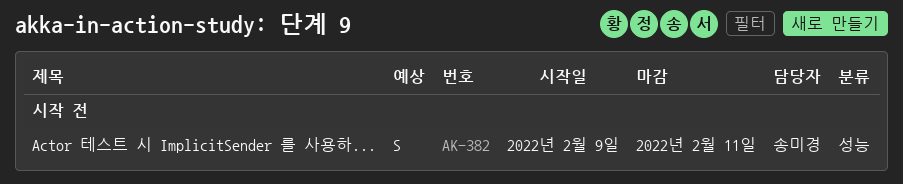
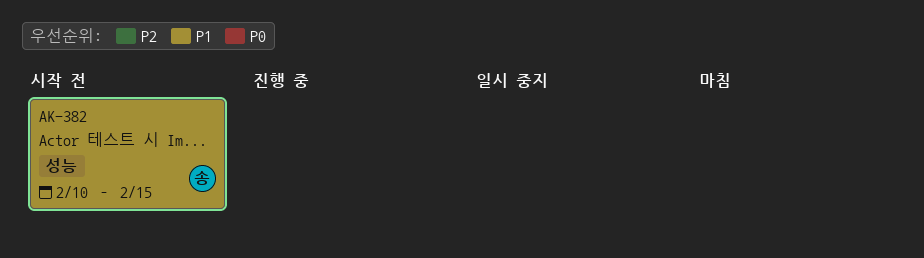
AK-382, start: Feb 9 -> Feb 10
AK-382, due: Feb 11 -> Feb 15

